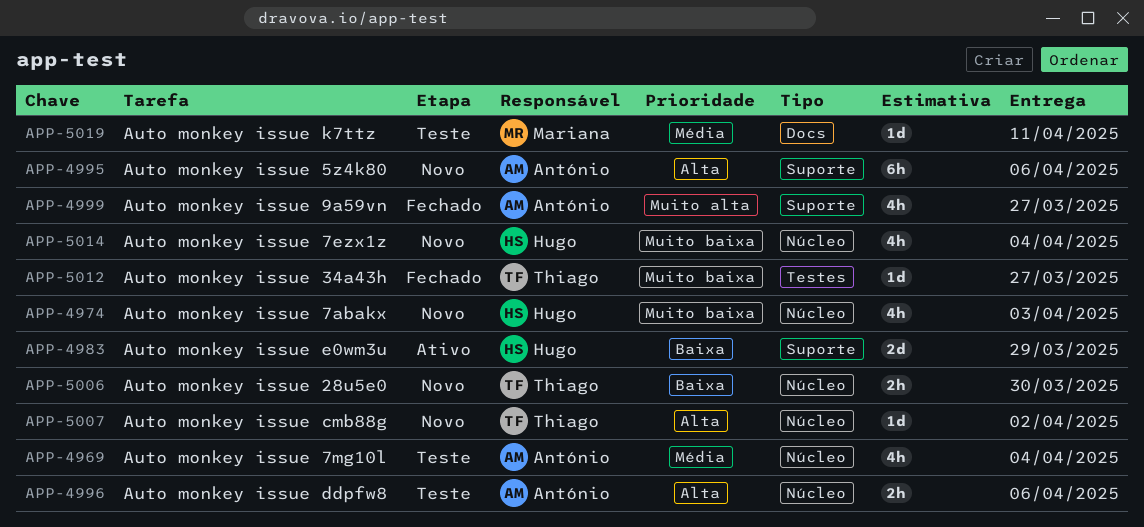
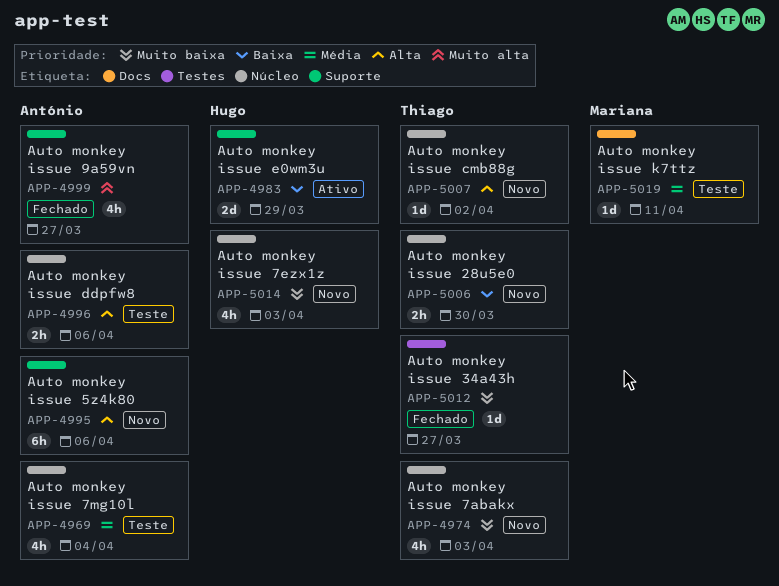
APP-4974, owner: Hugo -> Thiago
APP-5014, due: Apr 4 -> Apr 3

